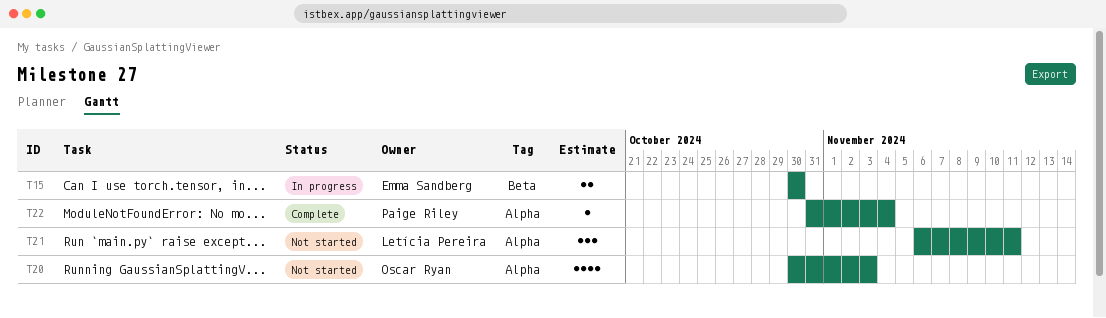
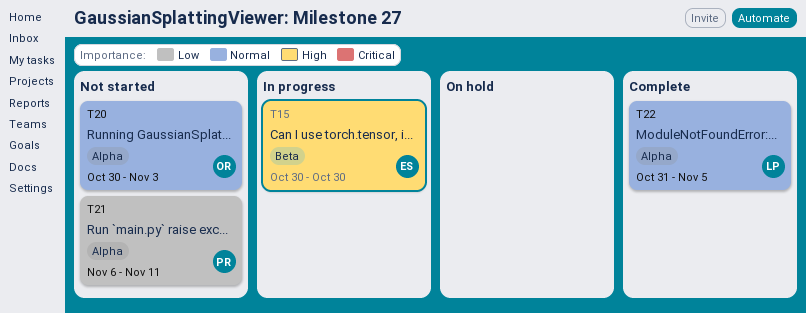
T21, owner: Letícia Pereira -> Paige Riley
T22, owner: Paige Riley -> Letícia Pereira
T22, due: Nov 4 -> Nov 5

